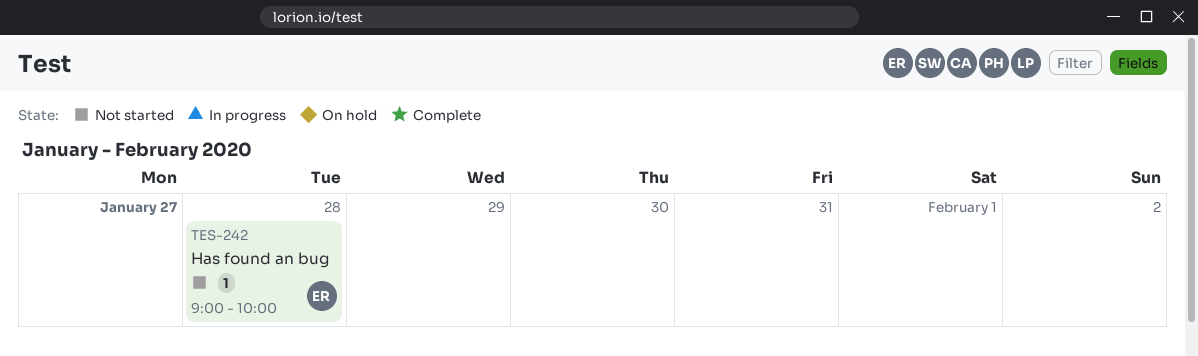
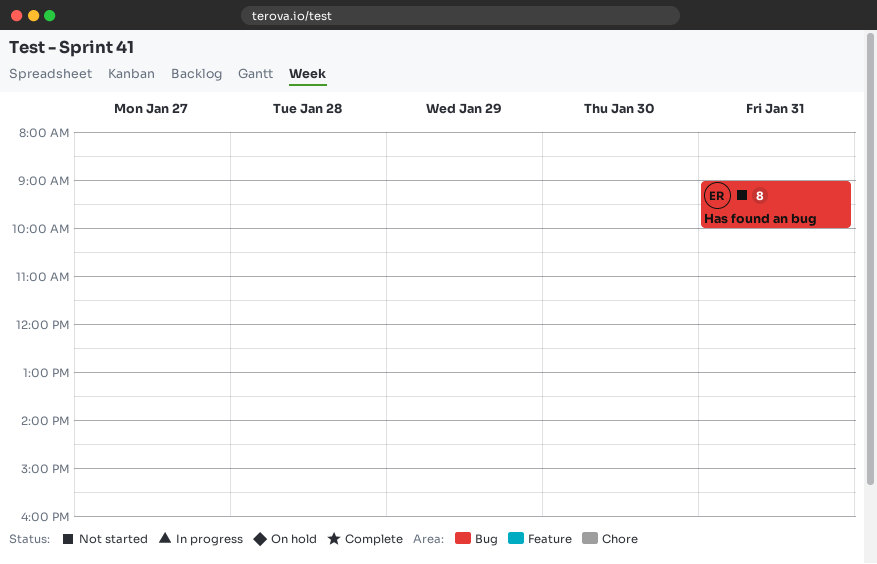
Has found an bug, estimate: 1 -> 8
Has found an bug, day: Jan 28 -> Jan 31

